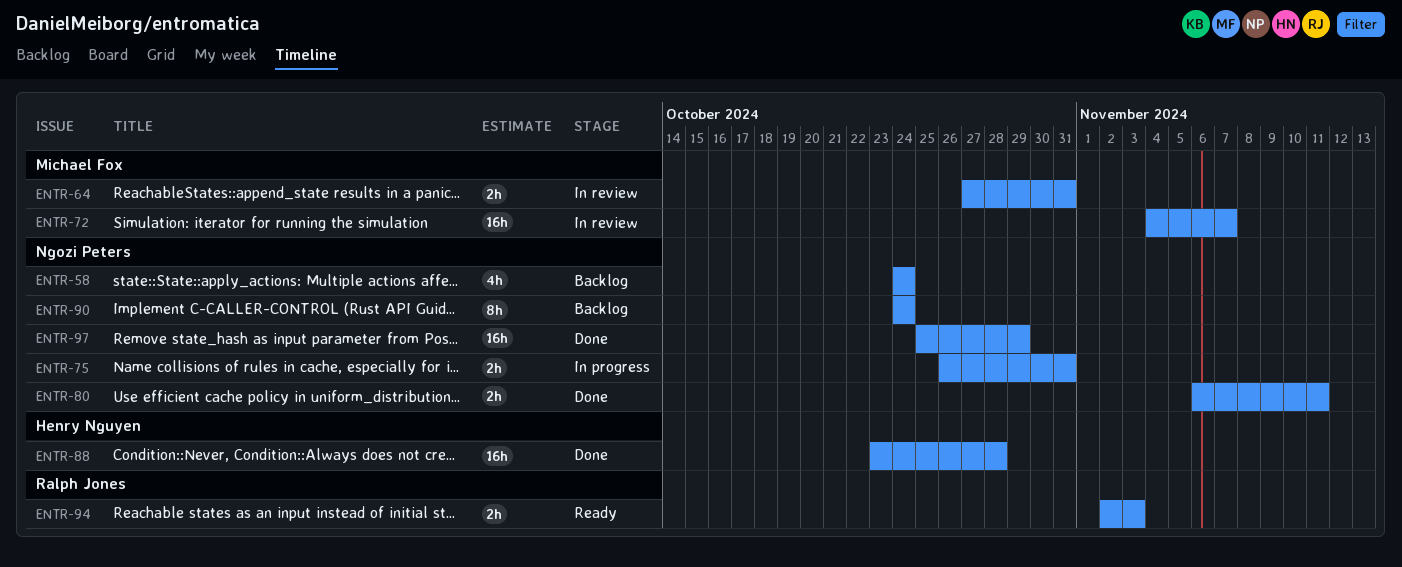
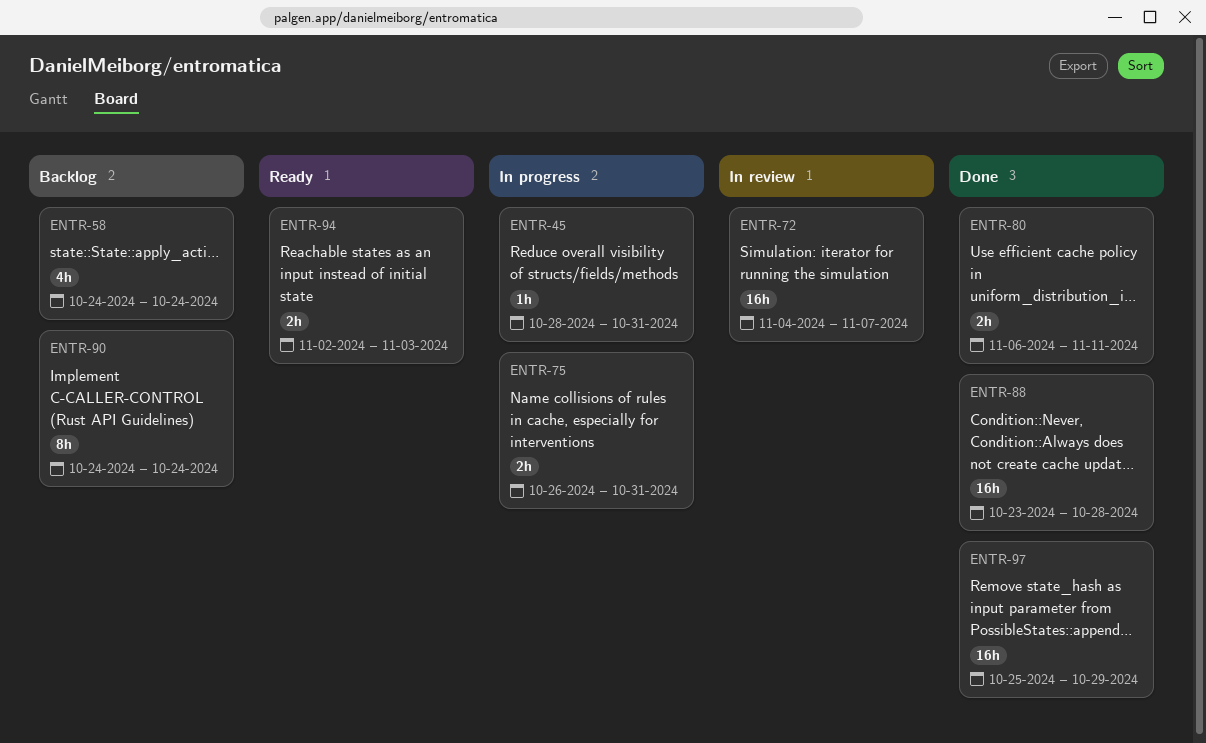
ENTR-45: none -> present
ENTR-64: present -> none

